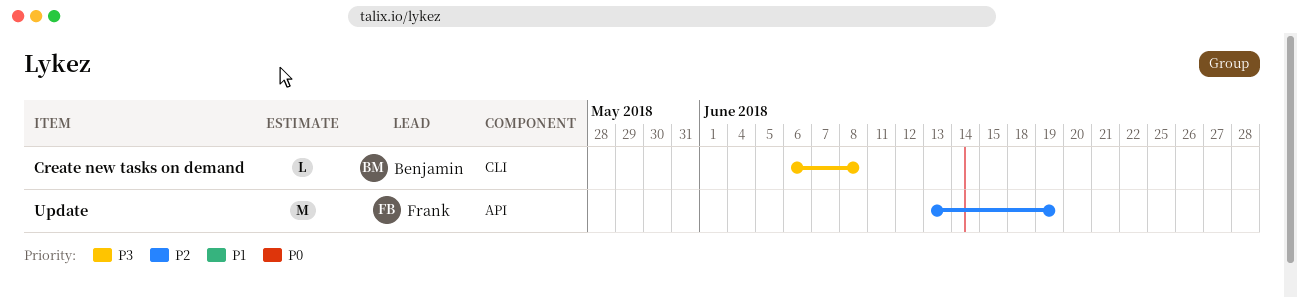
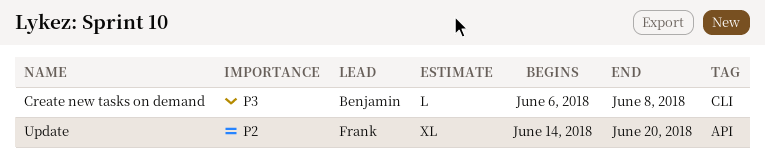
Update, estimate: M -> XL
Update, start: Jun 13 -> Jun 14
Update, due: Jun 19 -> Jun 20

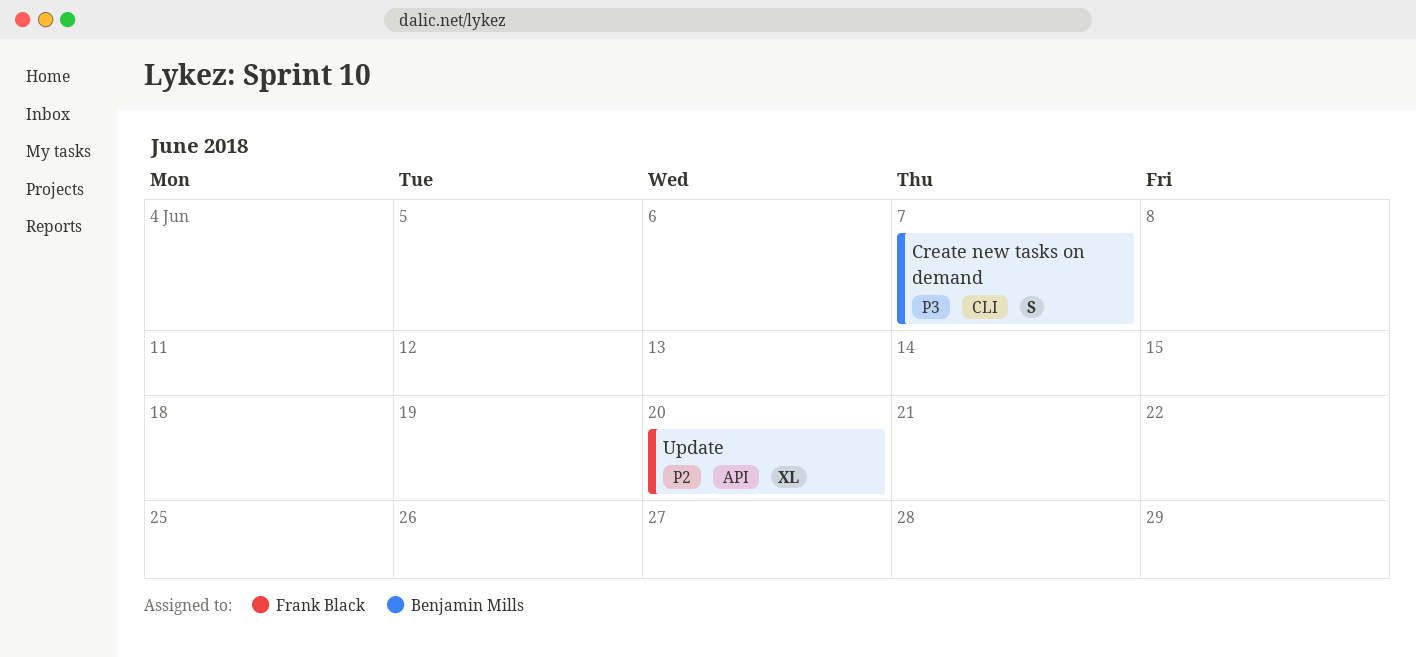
Create new tasks on demand, estimate: L -> S
Create new tasks on demand, due: Jun 8 -> Jun 7

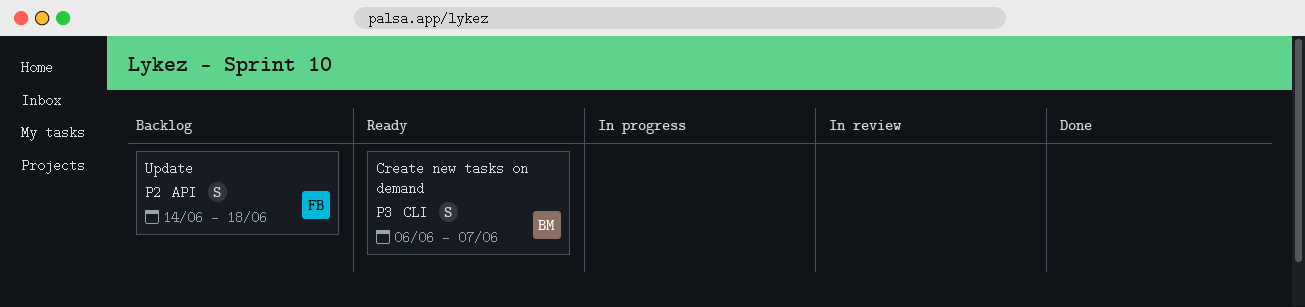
Update, estimate: XL -> S
Update, due: Jun 20 -> Jun 18

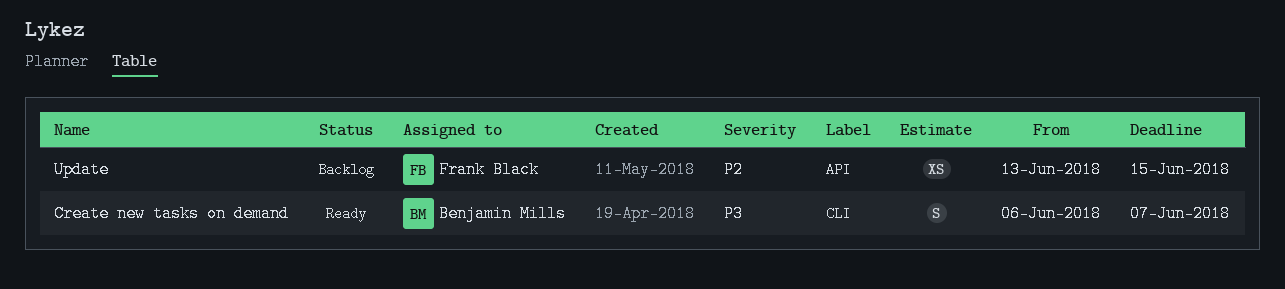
Update, estimate: S -> XS
Update, start: Jun 14 -> Jun 13
Update, due: Jun 18 -> Jun 15

